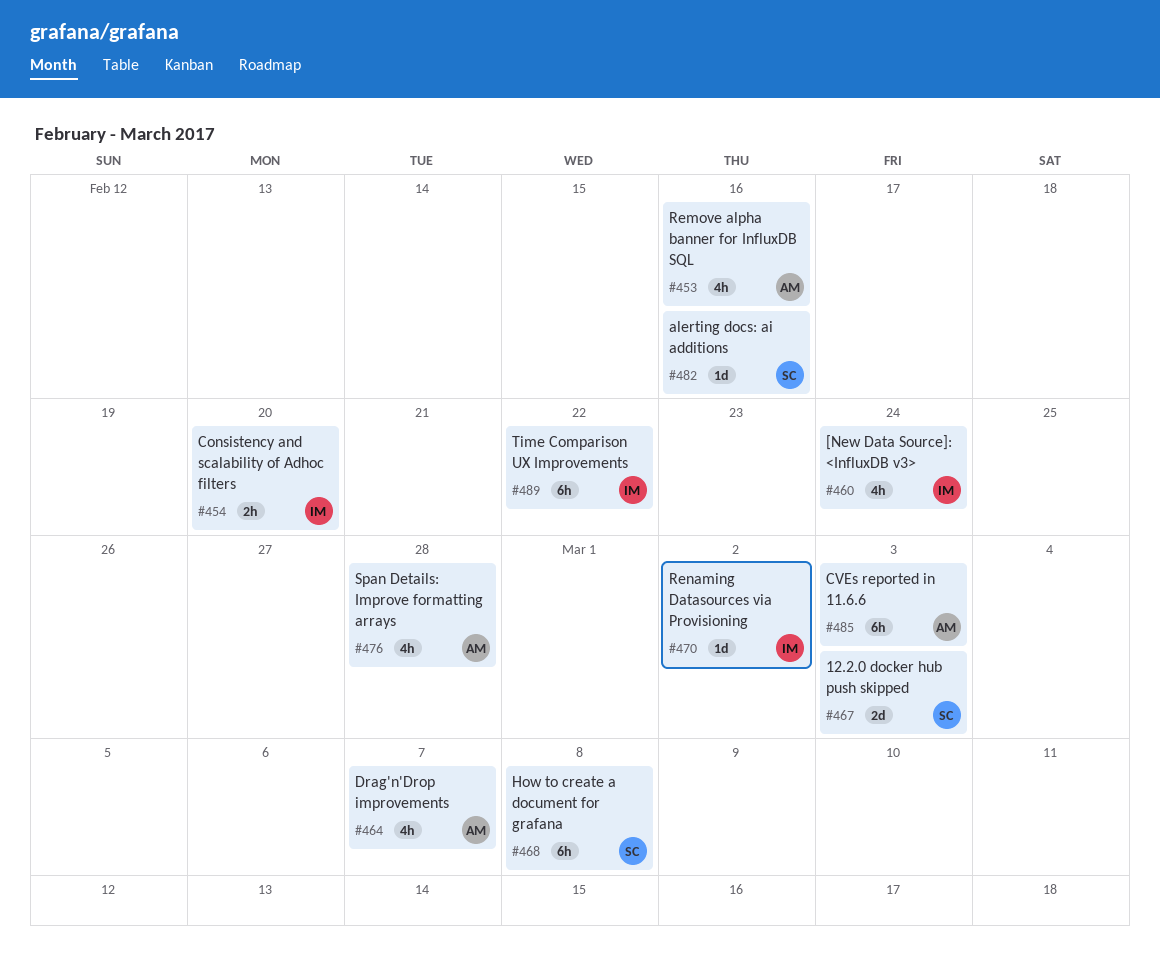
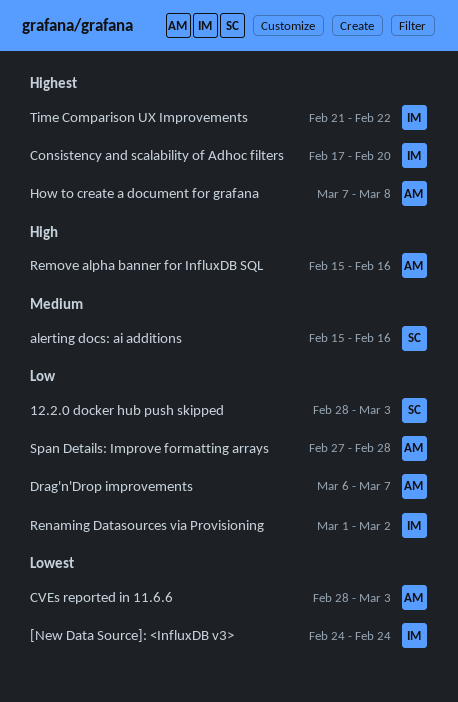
How to create a document for grafana, owner: SC -> AM

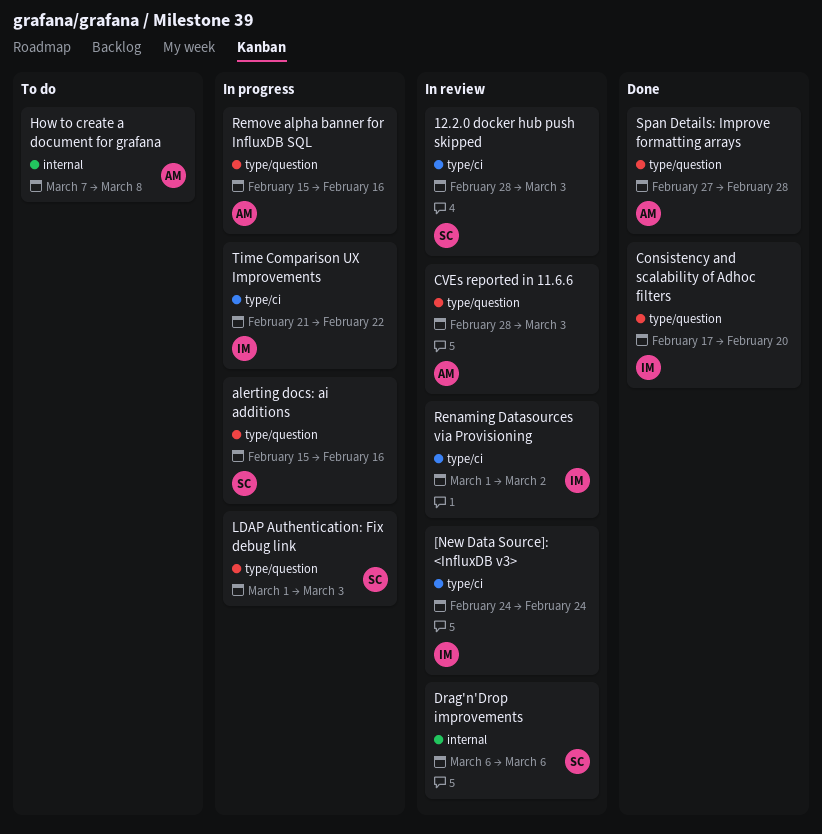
Drag'n'Drop improvements, owner: AM -> SC
Drag'n'Drop improvements, due: Mar 7 -> Mar 6
LDAP Authentication: Fix debug link: none -> present

